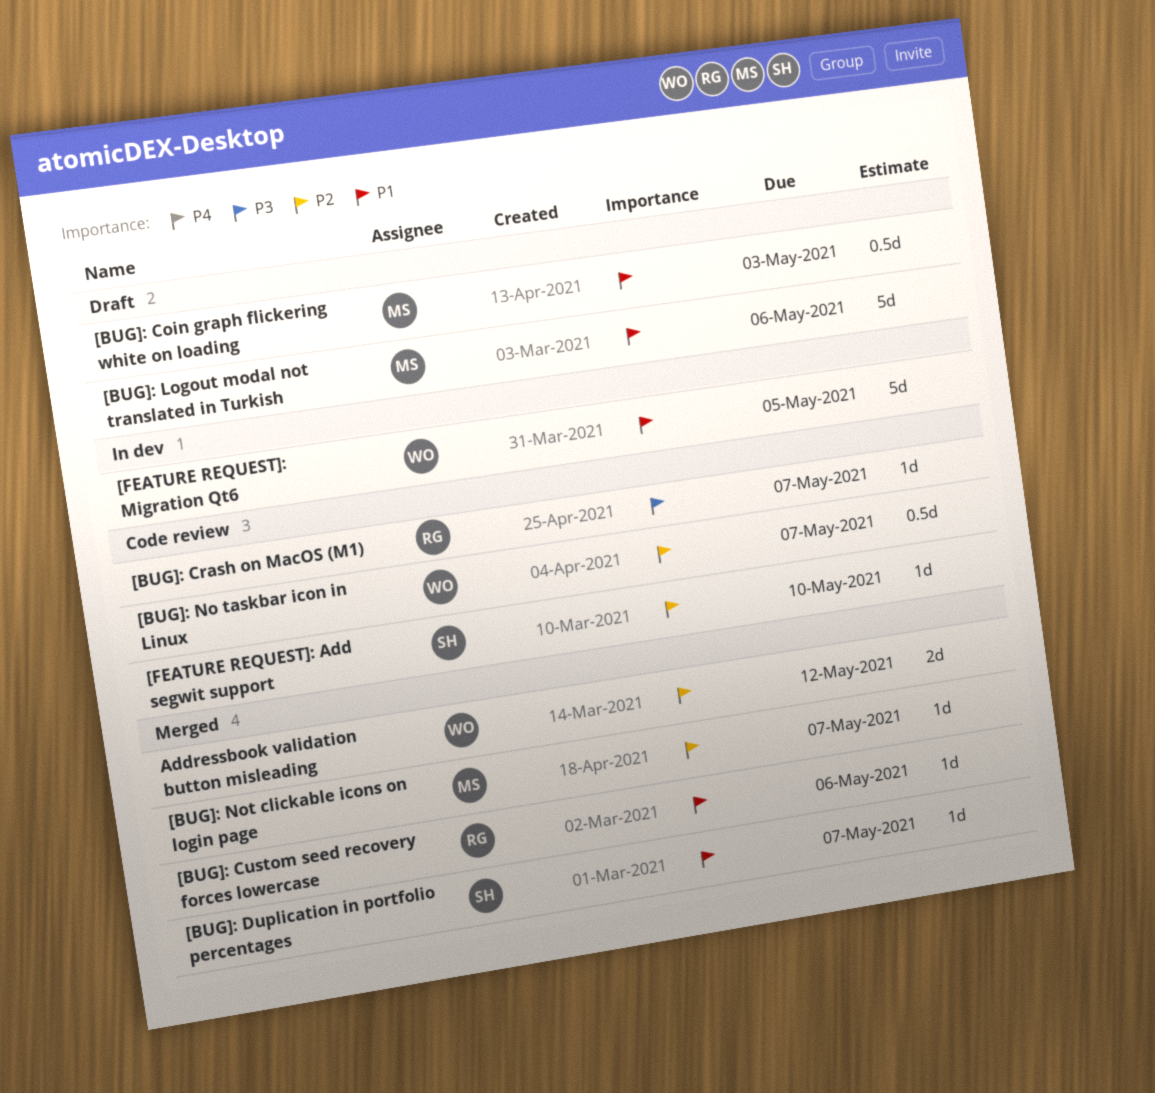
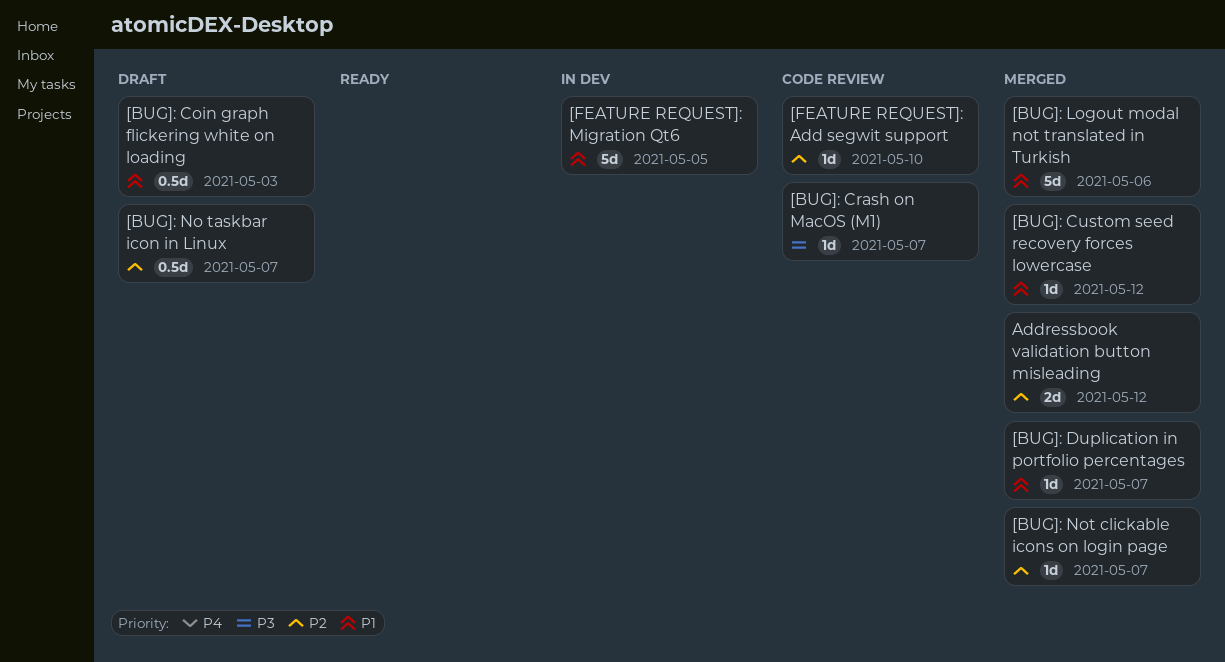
[BUG]: Custom seed recovery forces lowercase, due: May 6 -> May 12
[BUG]: Logout modal not translated in Turkish, status: Draft -> Merged
[BUG]: No taskbar icon in Linux, status: Code review -> Draft

